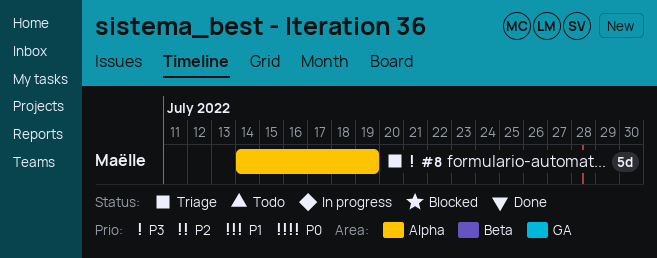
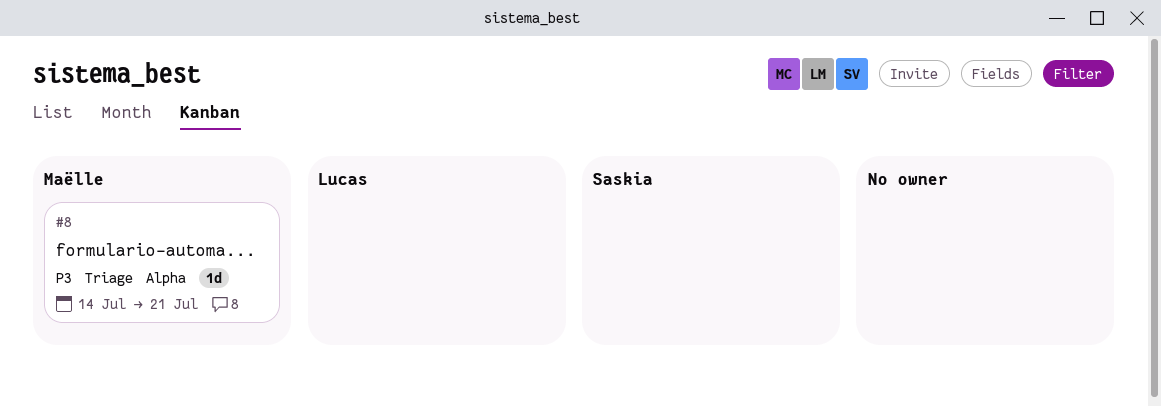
#8, estimate: 5d -> 1d
#8, due: Jul 19 -> Jul 21

